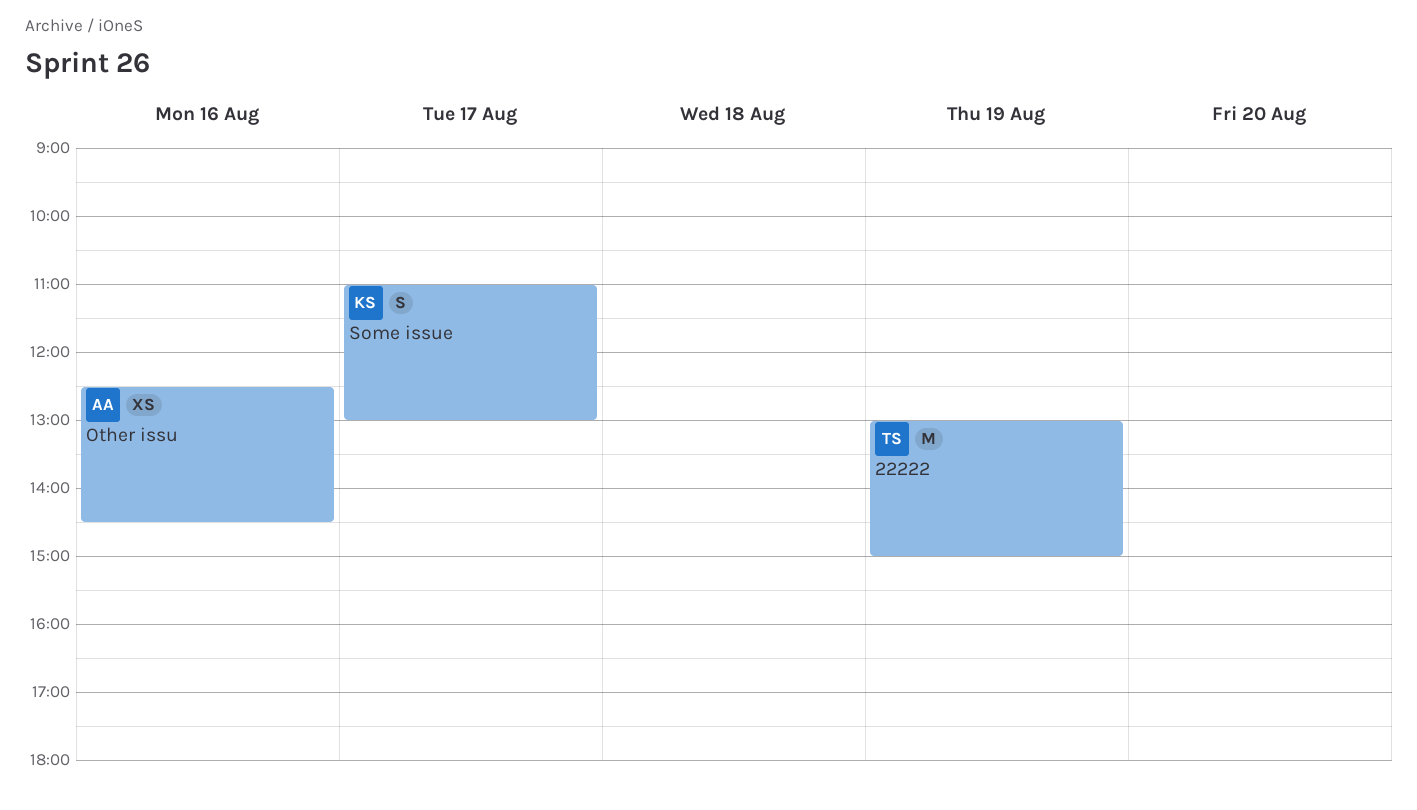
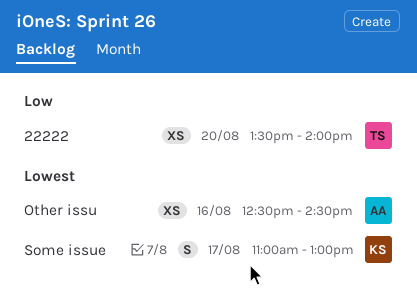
22222, estimate: M -> XS
22222, day: Aug 19 -> Aug 20
22222, begins: 13:00 -> 13:30
22222, ends: 15:00 -> 14:00

